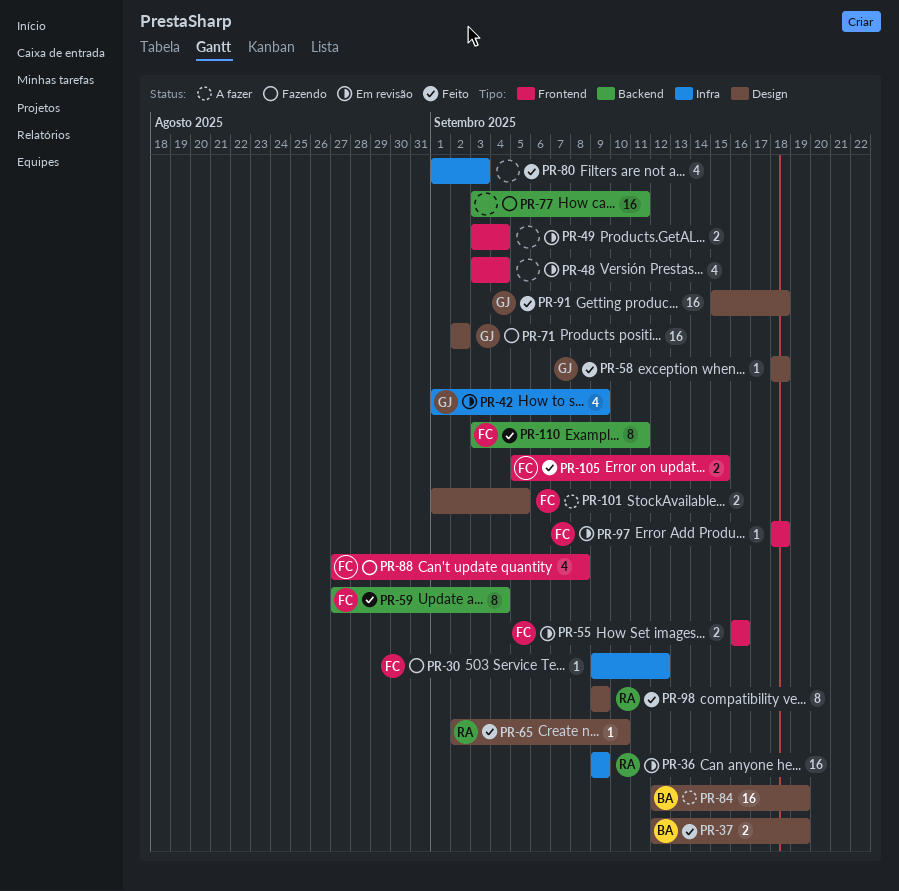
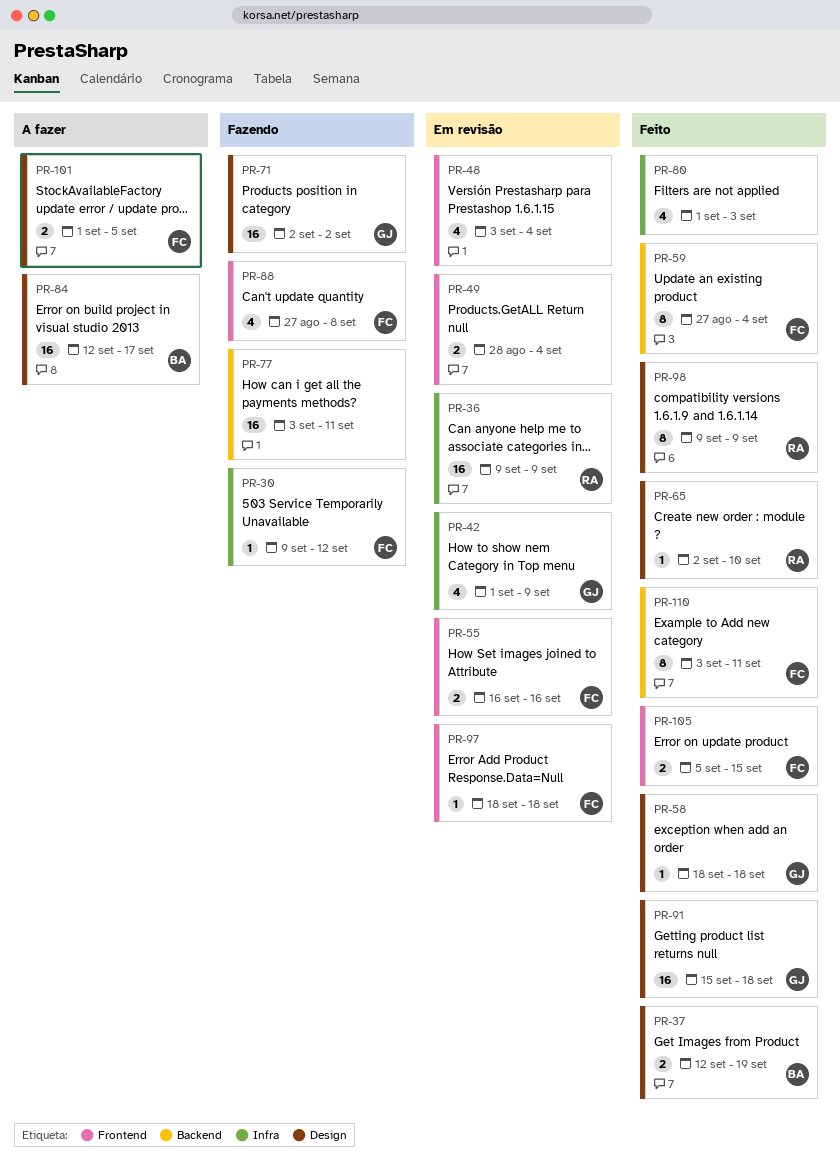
PR-49, start: Sep 3 -> Aug 28
PR-84, due: Sep 19 -> Sep 17

